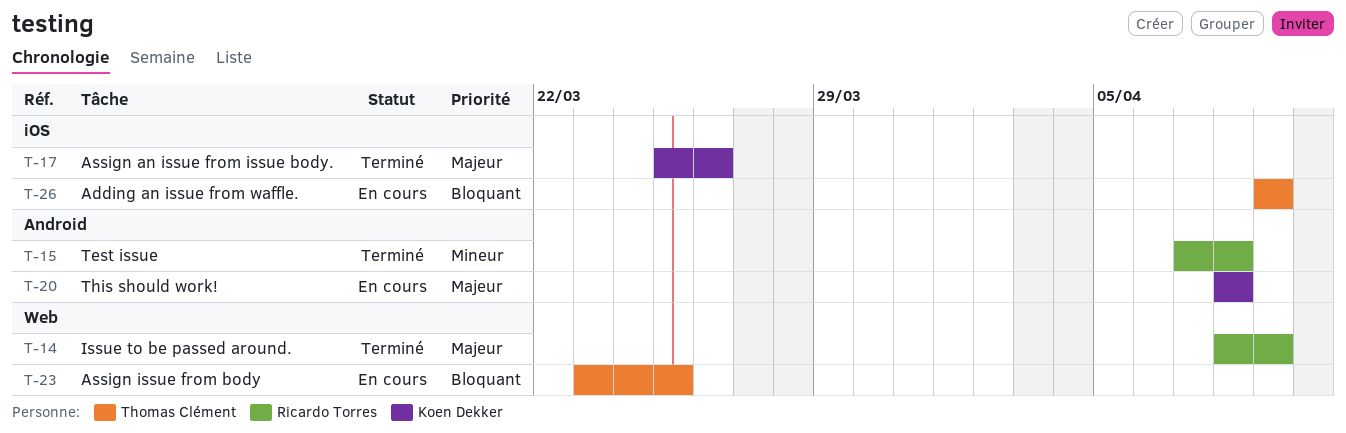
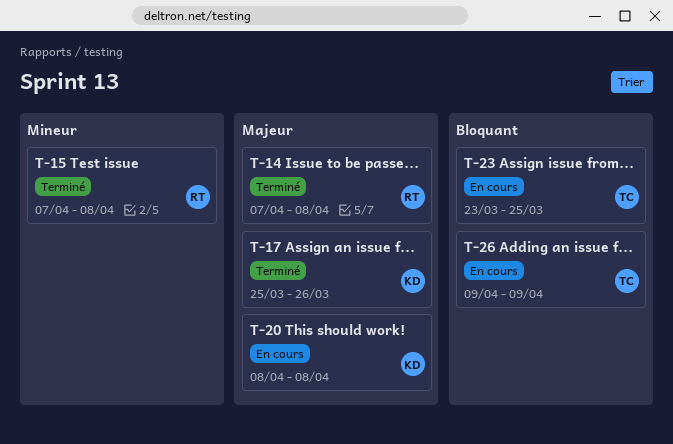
T-14, start: Apr 8 -> Apr 7
T-14, due: Apr 9 -> Apr 8

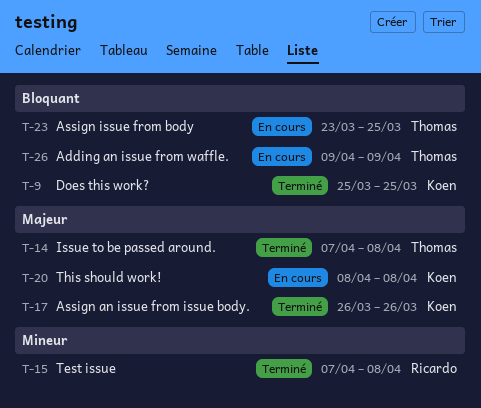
T-9: none -> present
T-14, owner: Ricardo -> Thomas
T-17, start: Mar 25 -> Mar 26

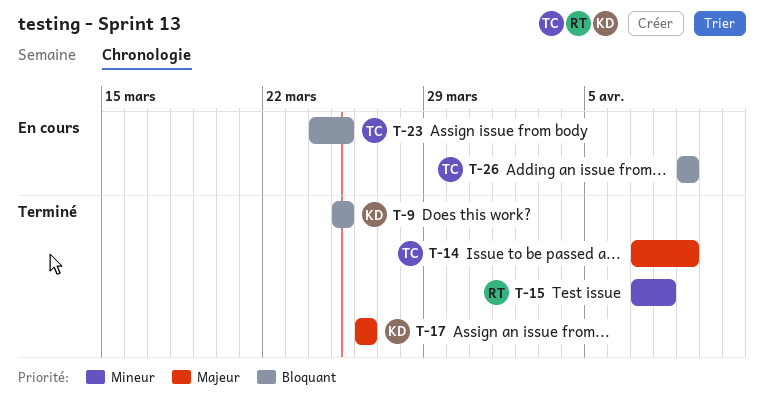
T-14, due: Apr 8 -> Apr 9
T-20: present -> none
T-23, start: Mar 23 -> Mar 24

